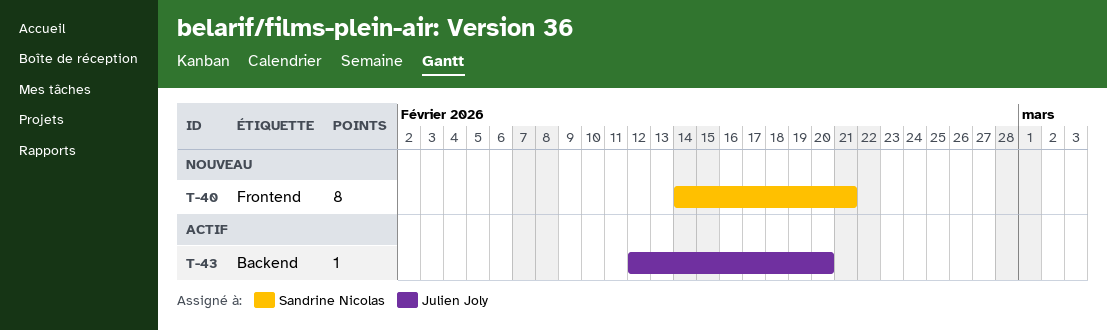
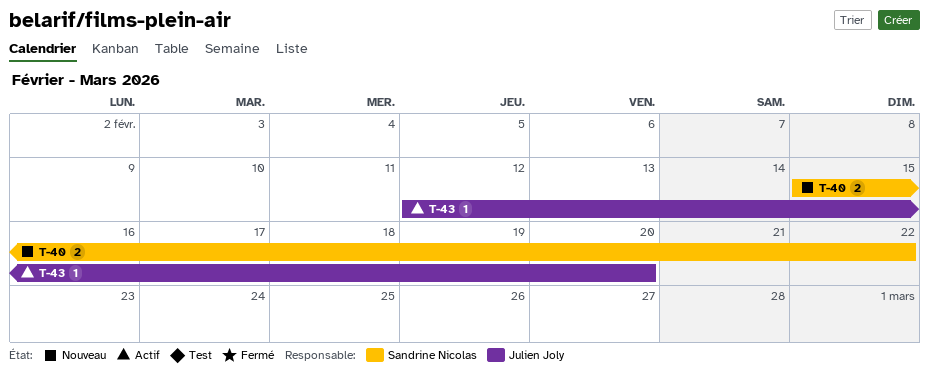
T-40, estimate: 8 -> 2
T-40, start: Feb 14 -> Feb 15
T-40, due: Feb 21 -> Feb 22

